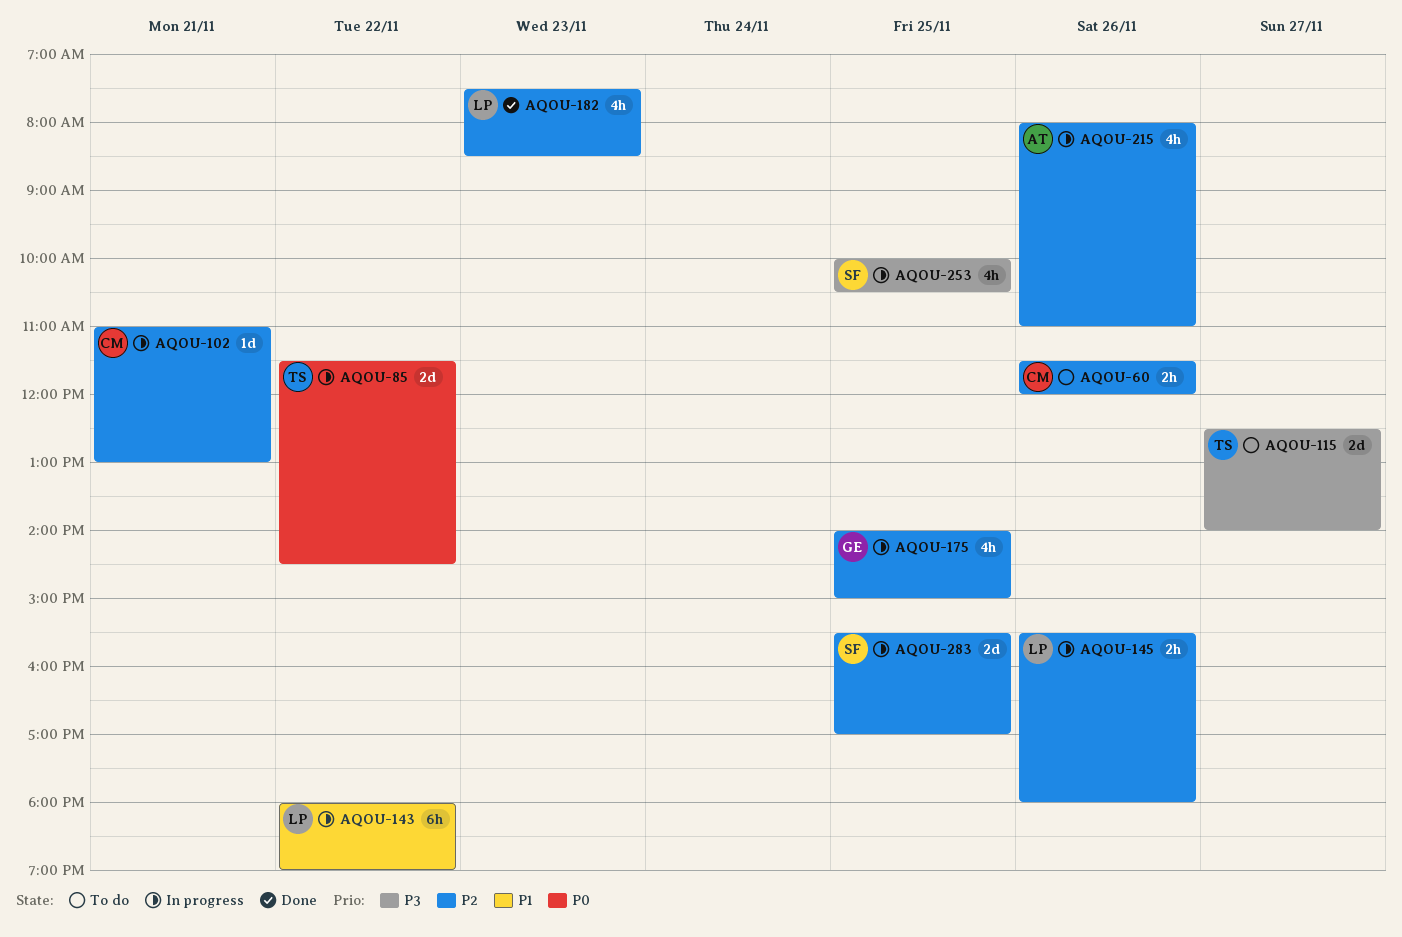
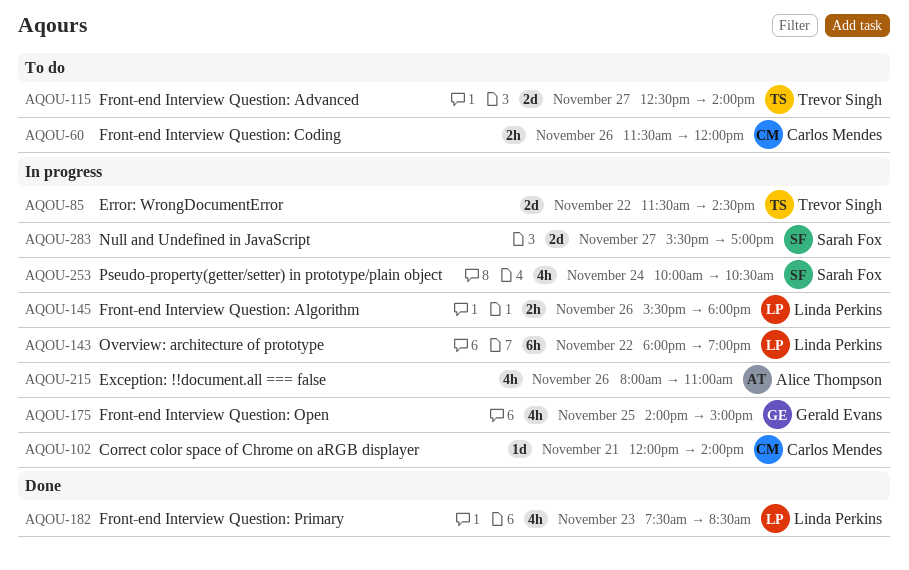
AQOU-102, begins: 11:00 -> 12:00
AQOU-102, ends: 13:00 -> 14:00
AQOU-253, day: Nov 25 -> Nov 24
AQOU-283, day: Nov 25 -> Nov 27

